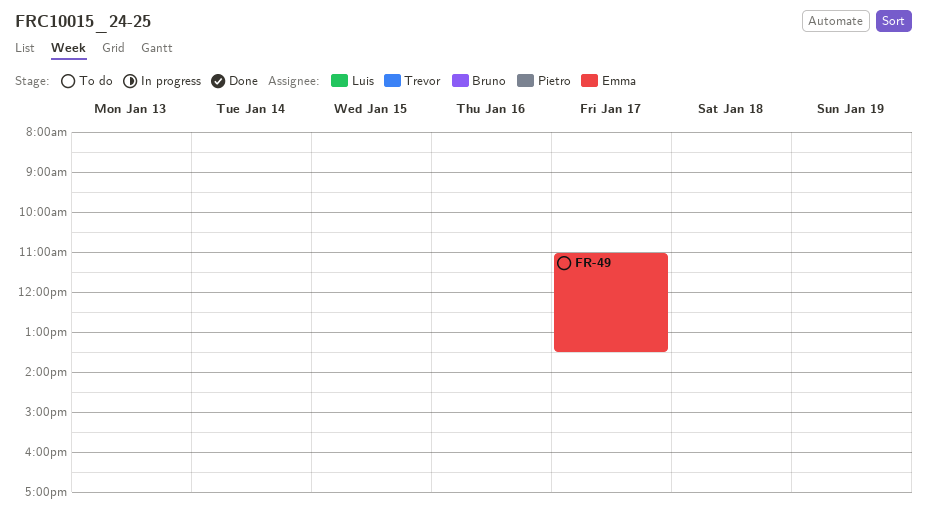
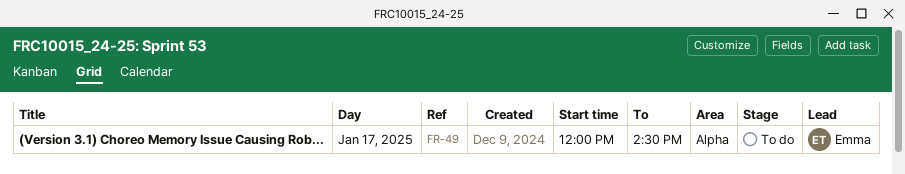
FR-49, begins: 11:00 -> 12:00
FR-49, ends: 13:30 -> 14:30

